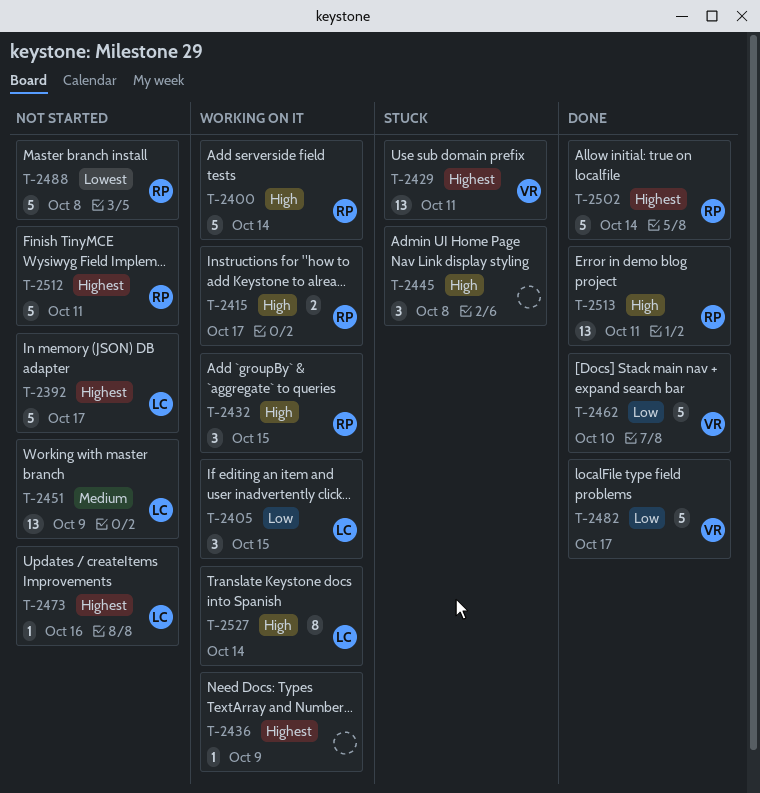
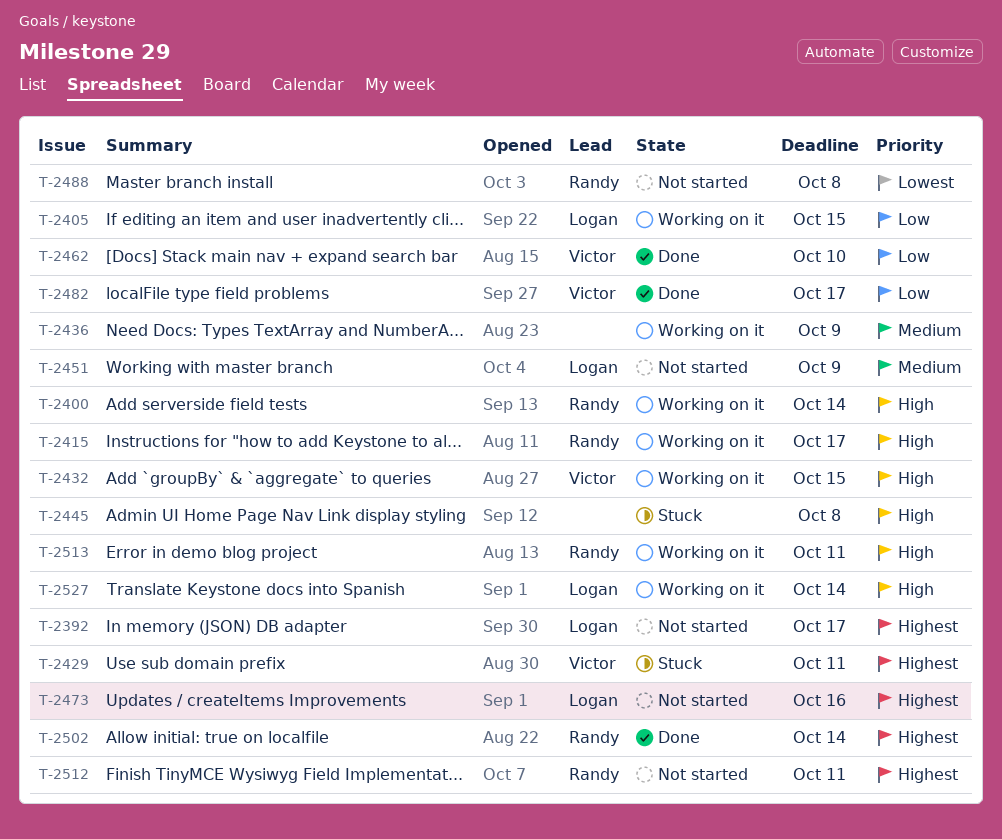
T-2432, owner: Randy -> Victor
T-2436, priority: Highest -> Medium
T-2513, status: Done -> Working on it

